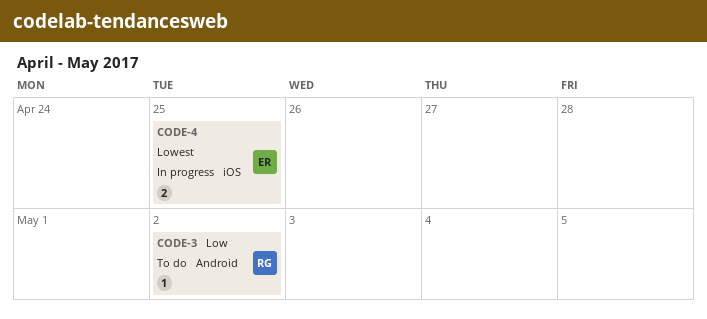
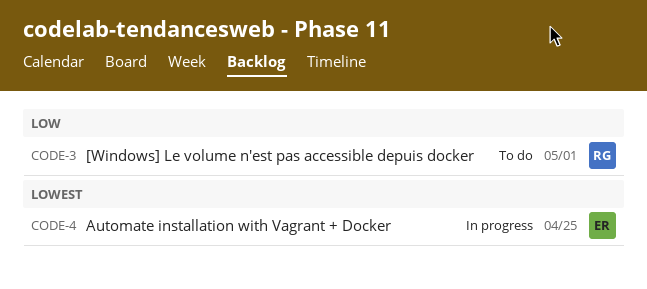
CODE-3, due: May 2 -> May 1

